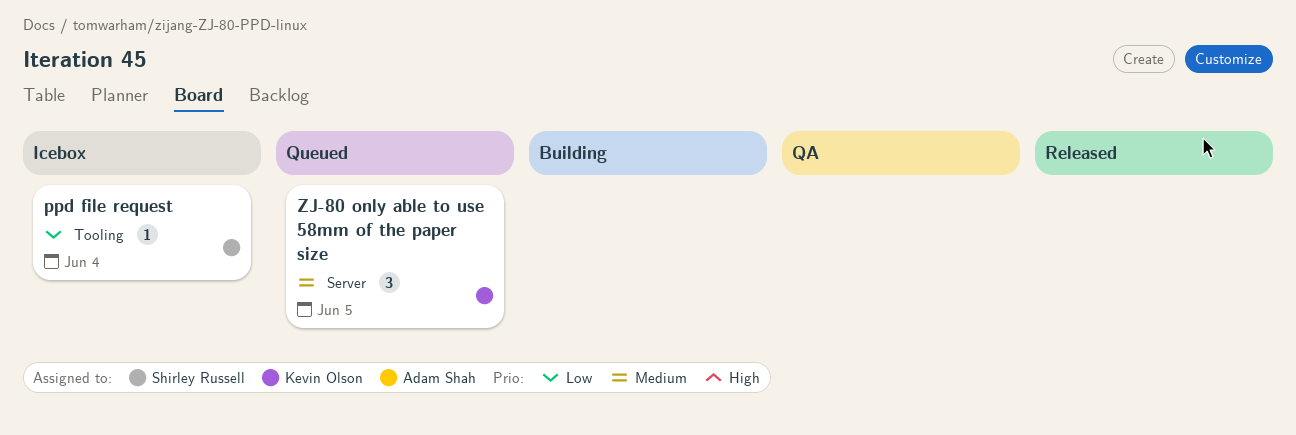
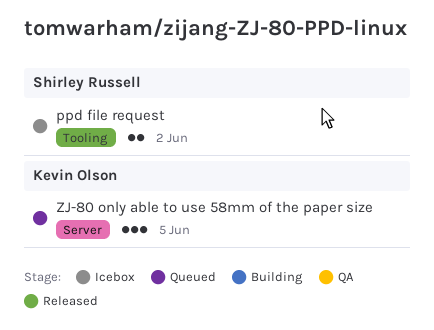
ppd file request, estimate: 1 -> 2
ppd file request, due: Jun 4 -> Jun 2

